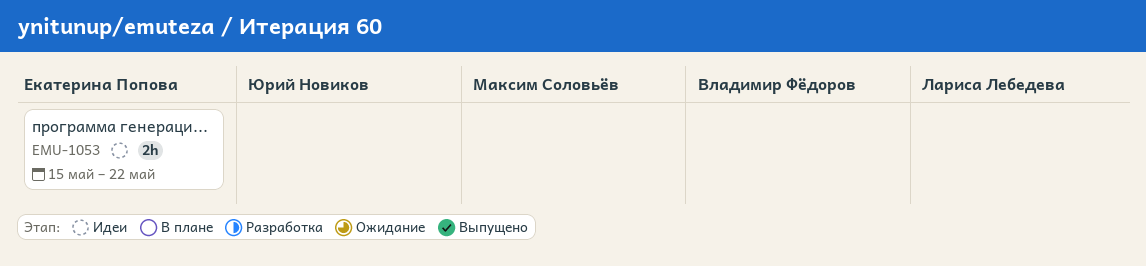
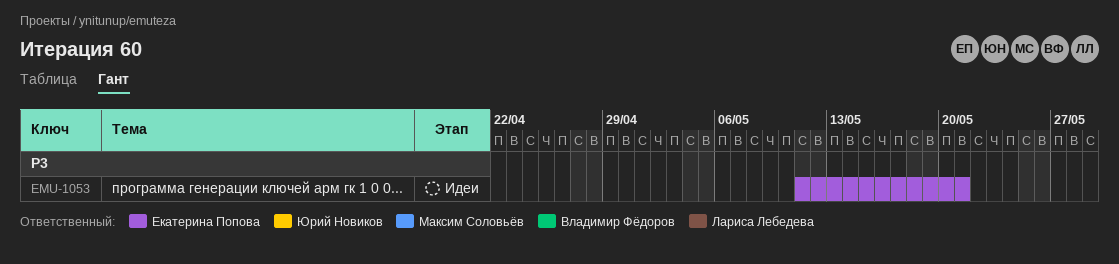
EMU-1053, start: May 15 -> May 11
EMU-1053, due: May 22 -> May 21

